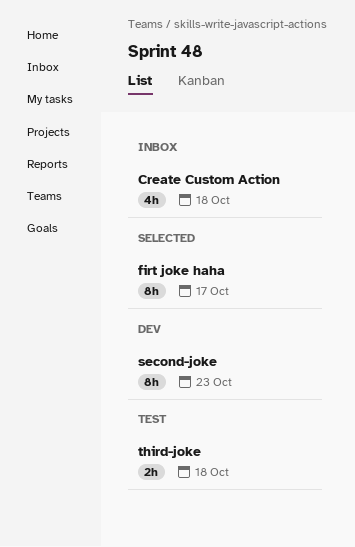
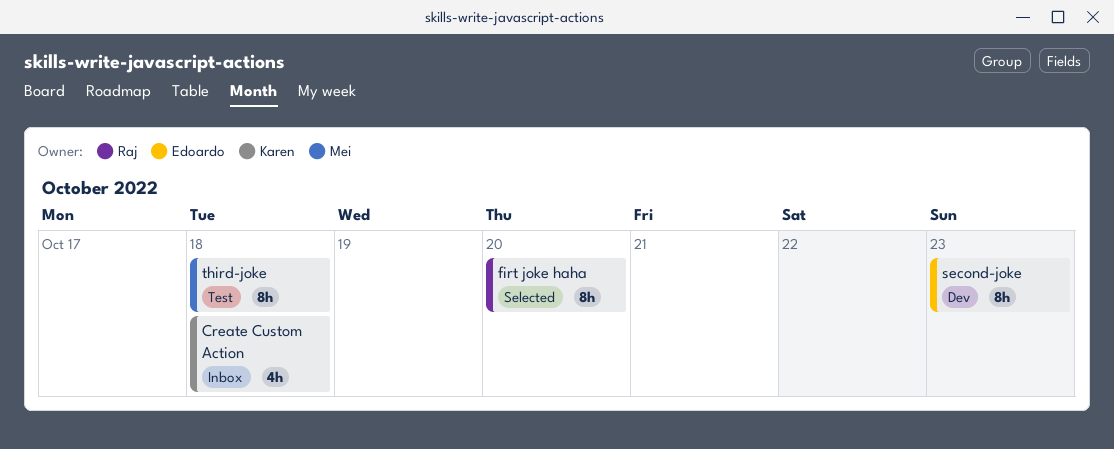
firt joke haha, due: Oct 17 -> Oct 20
third-joke, estimate: 2h -> 8h

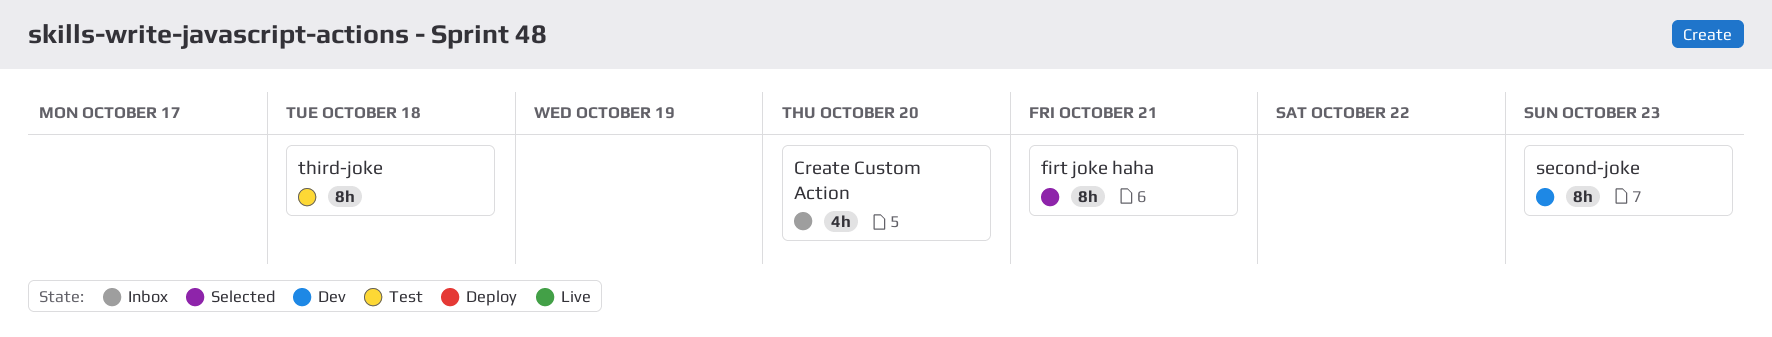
Create Custom Action, due: Oct 18 -> Oct 20
firt joke haha, due: Oct 20 -> Oct 21

